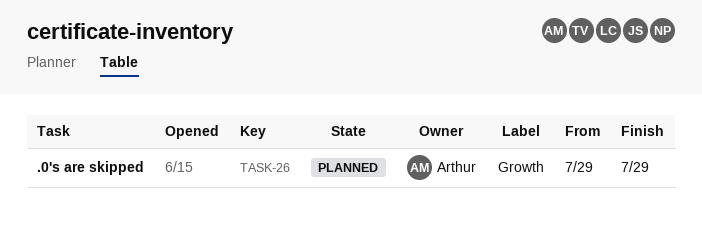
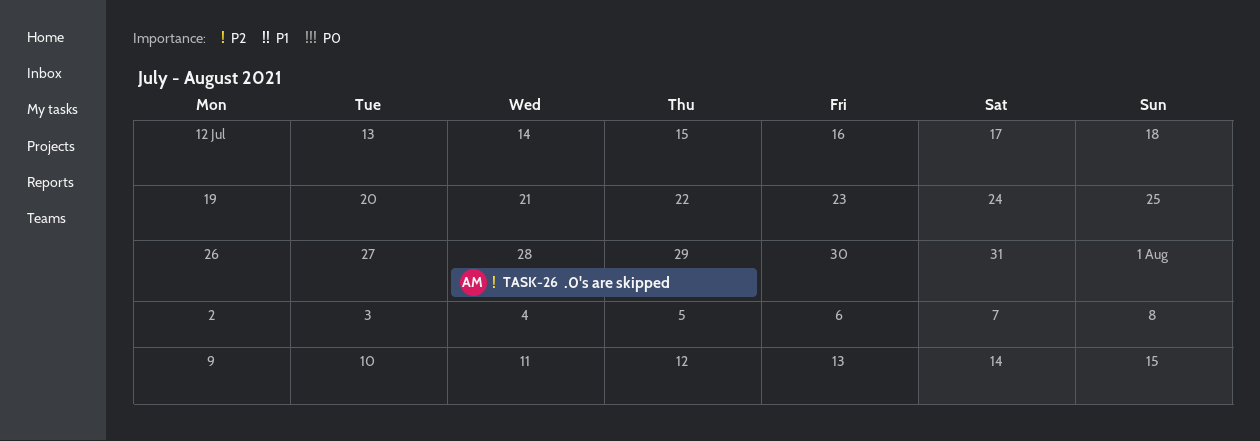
TASK-26, start: Jul 29 -> Jul 28

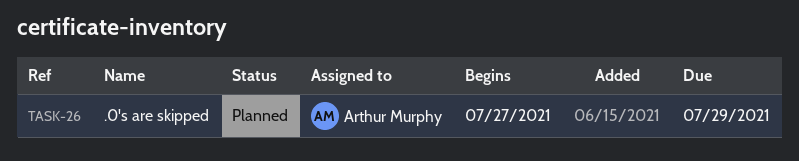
TASK-26, start: Jul 28 -> Jul 27

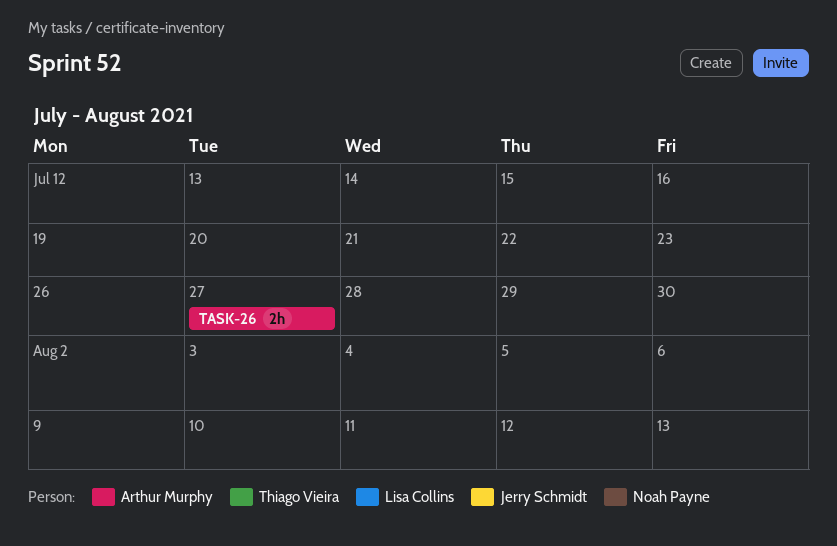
TASK-26, due: Jul 29 -> Jul 27

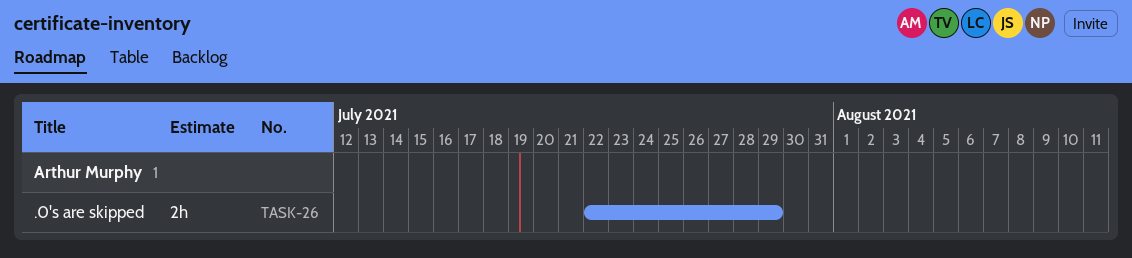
TASK-26, start: Jul 27 -> Jul 22
TASK-26, due: Jul 27 -> Jul 29

